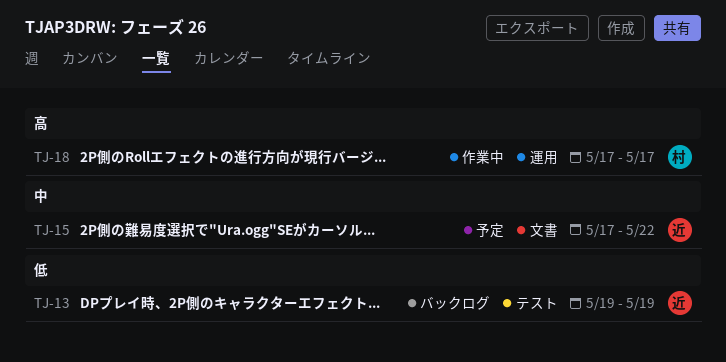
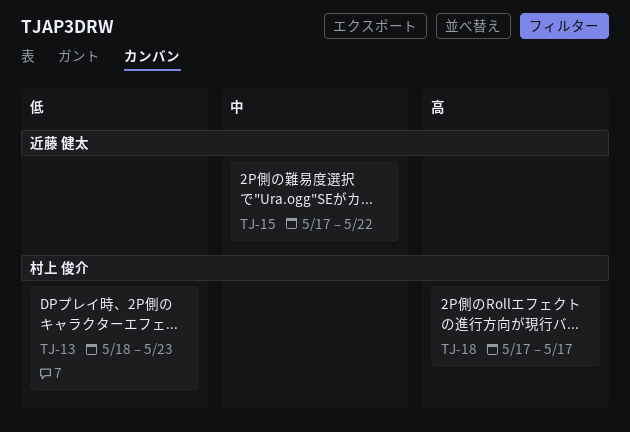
TJ-13, owner: 近藤 健太 -> 村上 俊介
TJ-13, start: May 19 -> May 18
TJ-13, due: May 19 -> May 23

